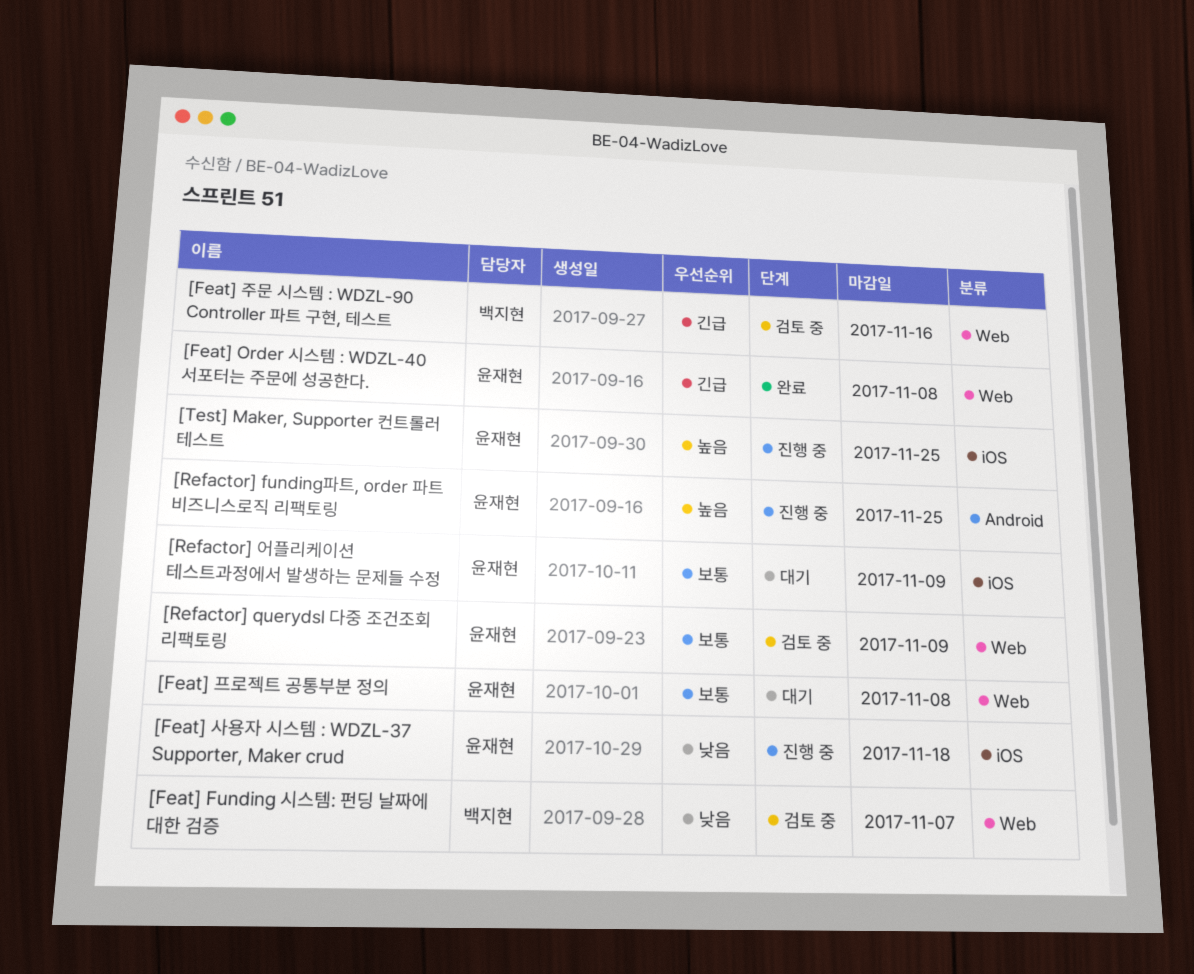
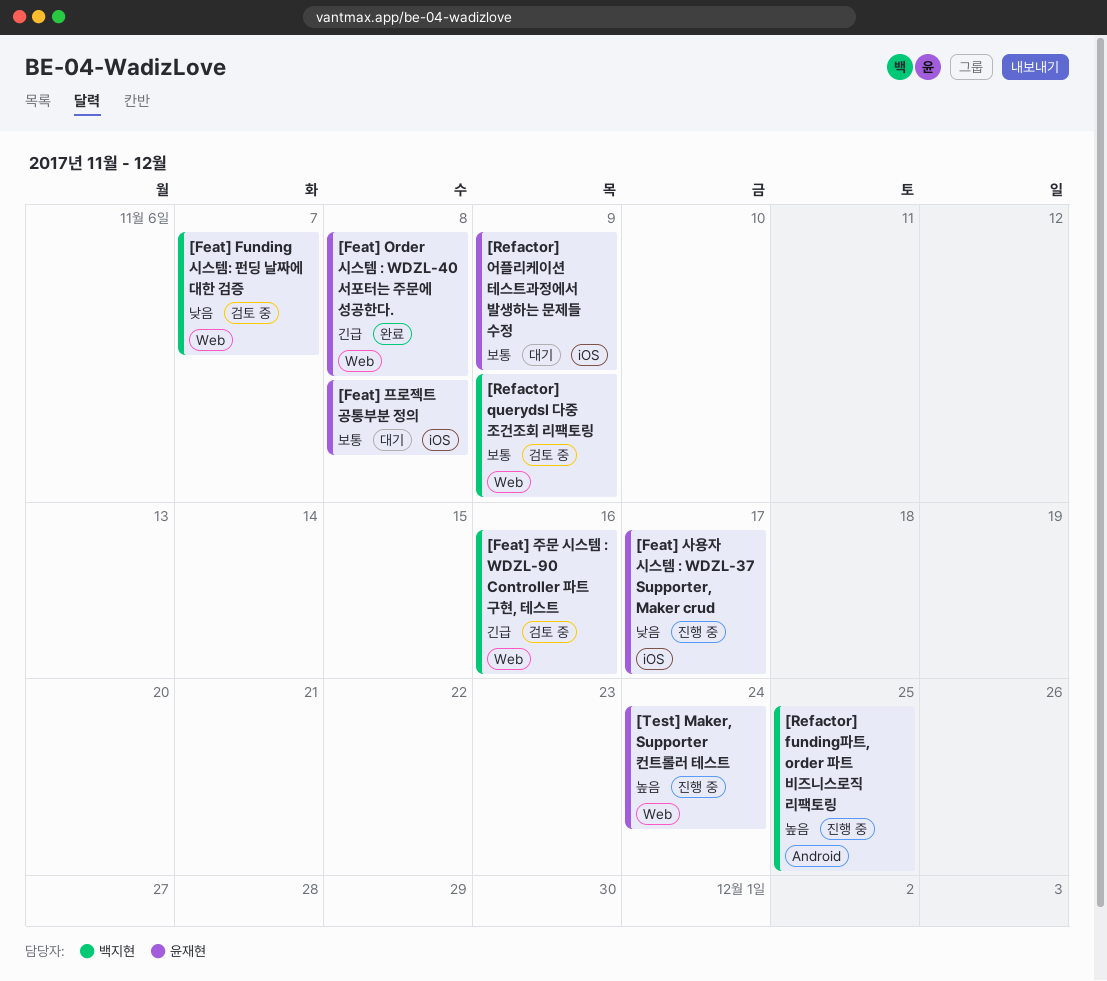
[Feat] 사용자 시스템 : WDZL-37 Supporter, Maker crud, due: Nov 18 -> Nov 17
[Feat] 프로젝트 공통부분 정의, label: Web -> iOS
[Refactor] funding파트, order 파트 비즈니스로직 리팩토링, owner: 윤재현 -> 백지현
[Refactor] querydsl 다중 조건조회 리팩토링, owner: 윤재현 -> 백지현
[Test] Maker, Supporter 컨트롤러 테스트, label: iOS -> Web
[Test] Maker, Supporter 컨트롤러 테스트, due: Nov 25 -> Nov 24

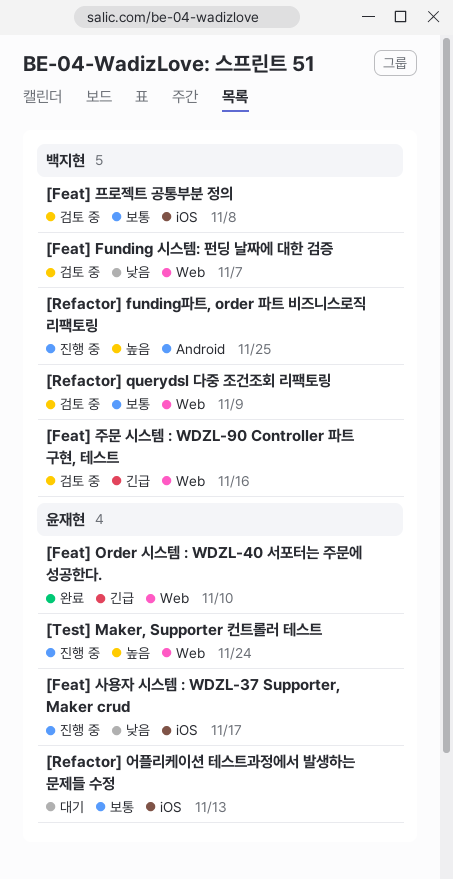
[Feat] Order 시스템 : WDZL-40 서포터는 주문에 성공한다., due: Nov 8 -> Nov 10
[Feat] 프로젝트 공통부분 정의, status: 대기 -> 검토 중
[Feat] 프로젝트 공통부분 정의, owner: 윤재현 -> 백지현
[Refactor] 어플리케이션 테스트과정에서 발생하는 문제들 수정, due: Nov 9 -> Nov 13

